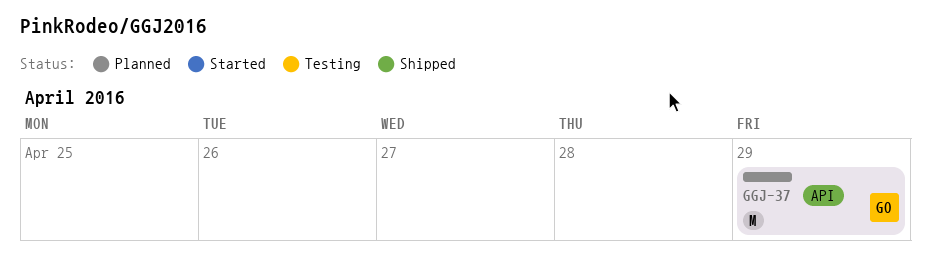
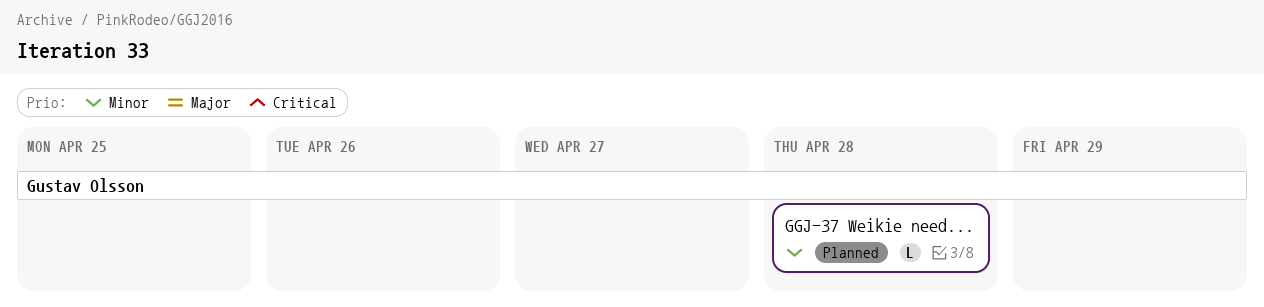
GGJ-37, estimate: M -> L
GGJ-37, due: Apr 29 -> Apr 28

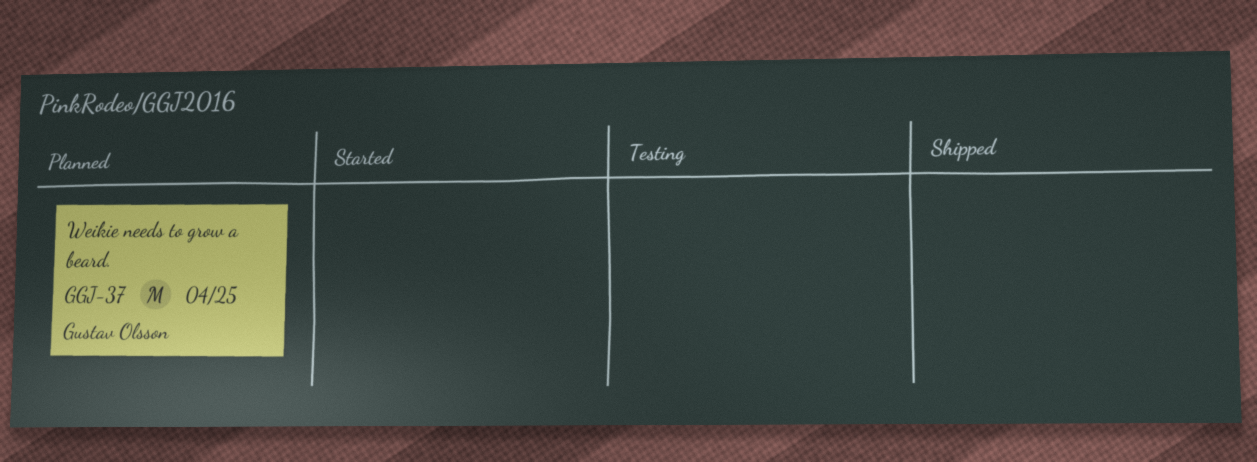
GGJ-37, estimate: L -> M
GGJ-37, due: Apr 28 -> Apr 25

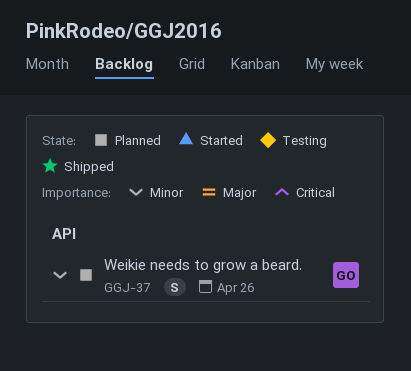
GGJ-37, estimate: M -> S
GGJ-37, due: Apr 25 -> Apr 26

